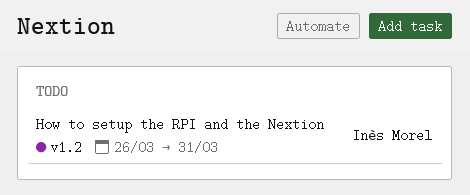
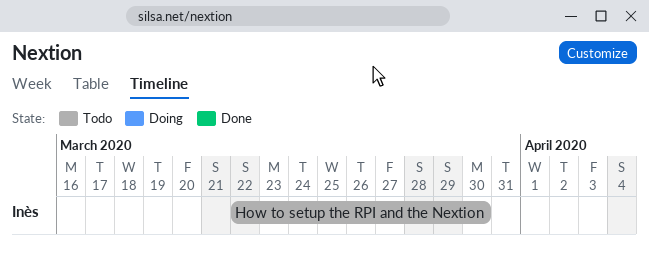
How to setup the RPI and the Nextion, start: Mar 26 -> Mar 22
How to setup the RPI and the Nextion, due: Mar 31 -> Mar 30

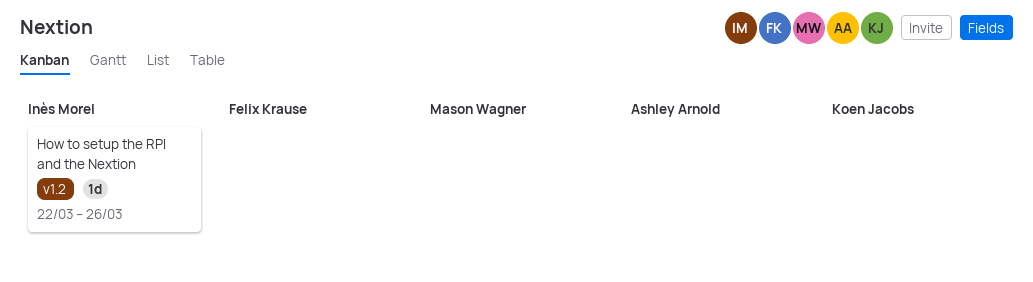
How to setup the RPI and the Nextion, due: Mar 30 -> Mar 26

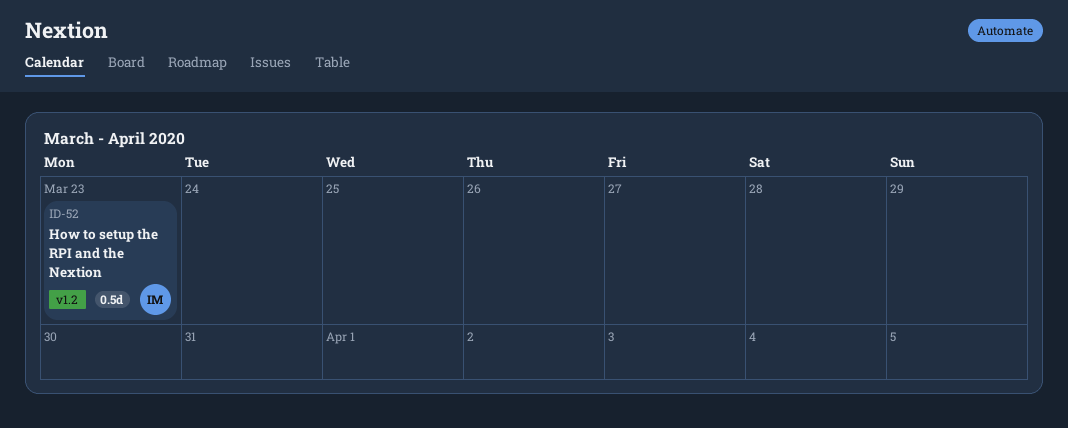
How to setup the RPI and the Nextion, estimate: 1d -> 0.5d
How to setup the RPI and the Nextion, due: Mar 26 -> Mar 23

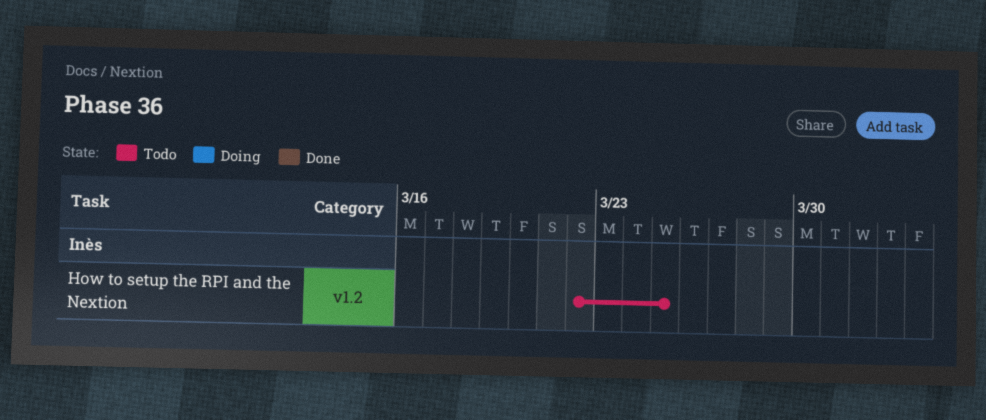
How to setup the RPI and the Nextion, due: Mar 23 -> Mar 25

